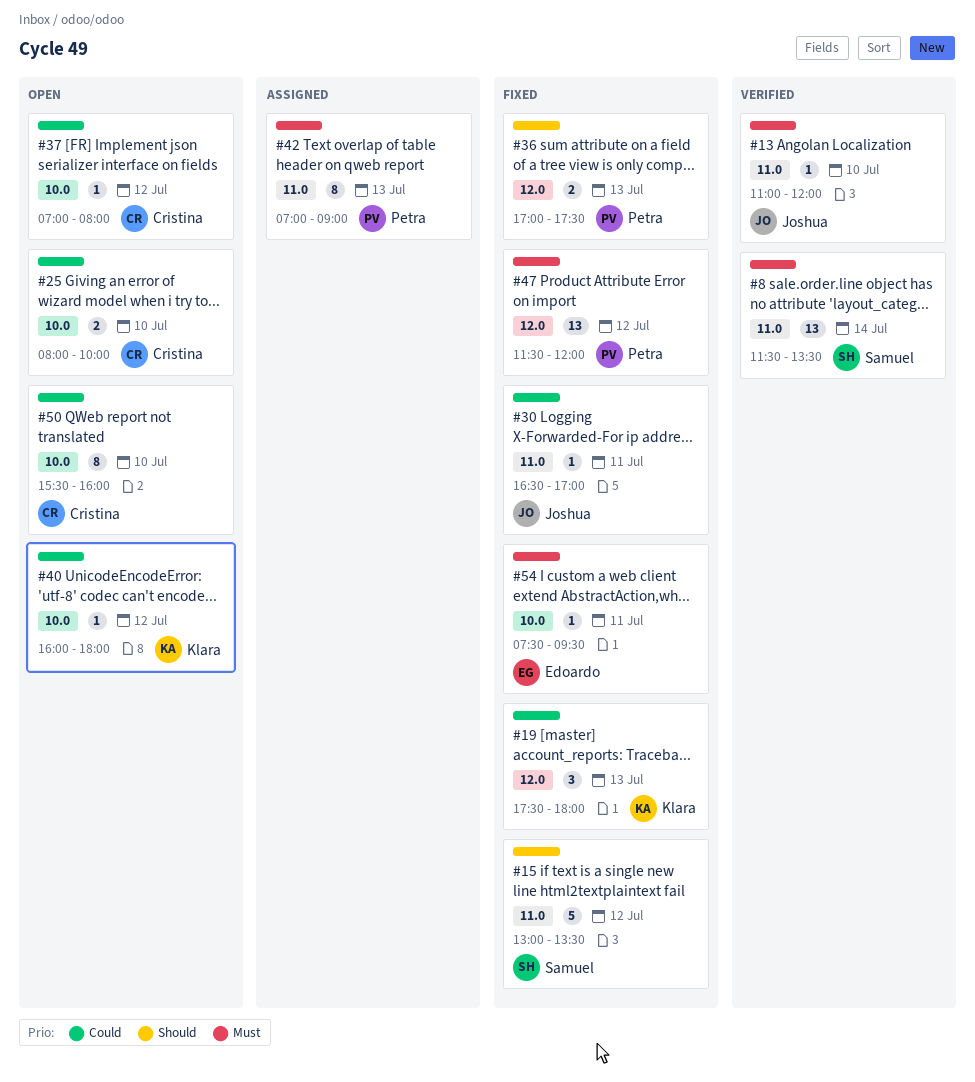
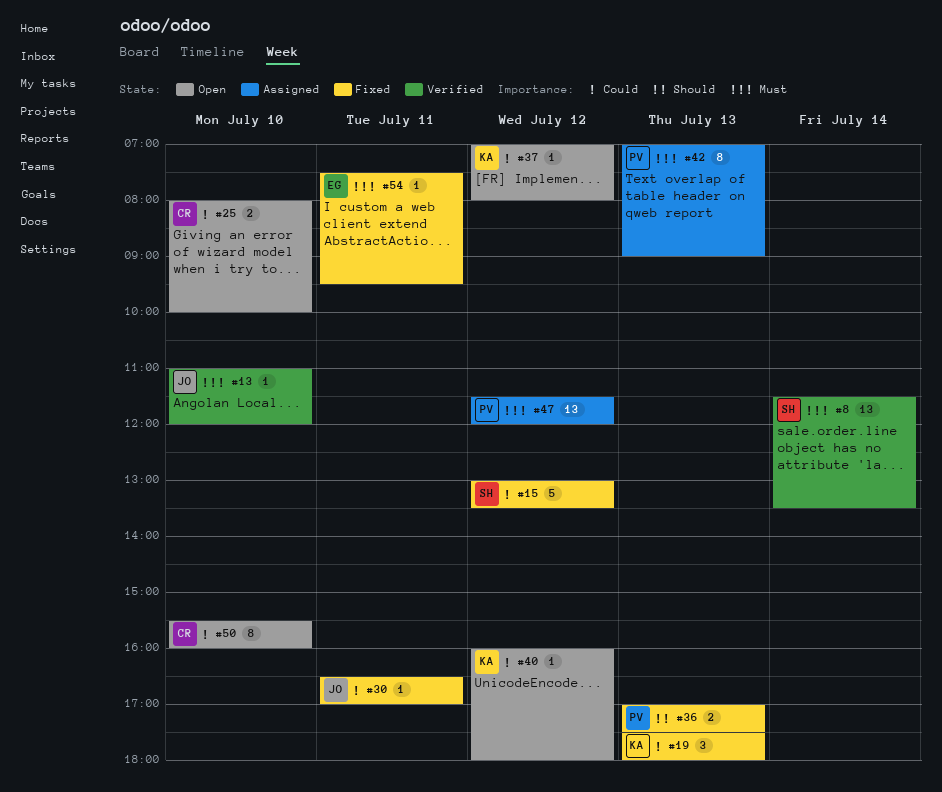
#15, priority: Should -> Could
#37, owner: Cristina -> Klara
#47, status: Fixed -> Assigned

